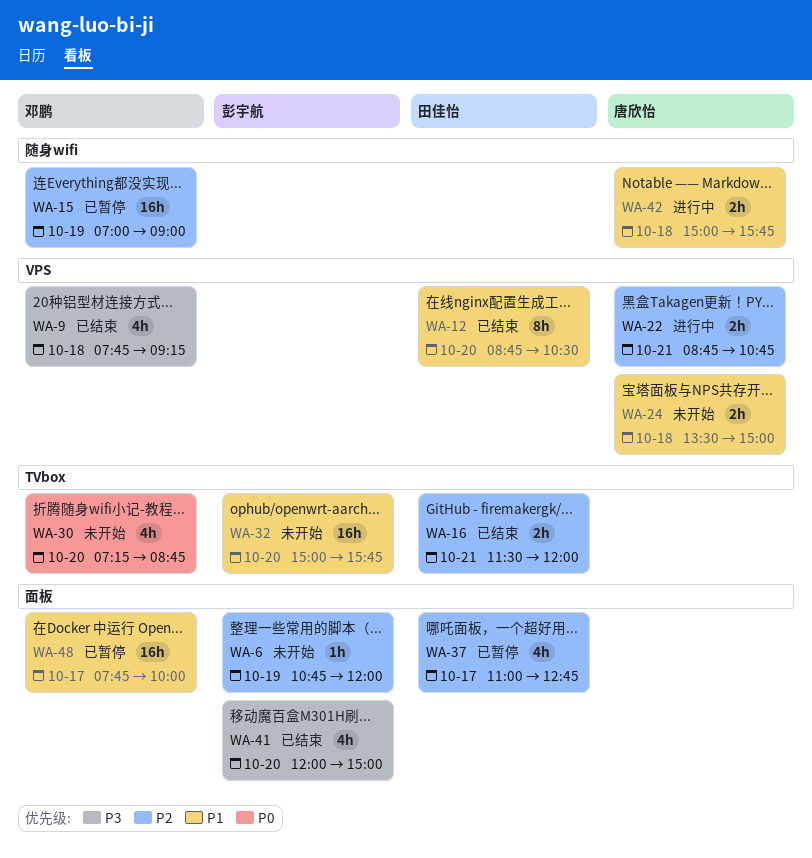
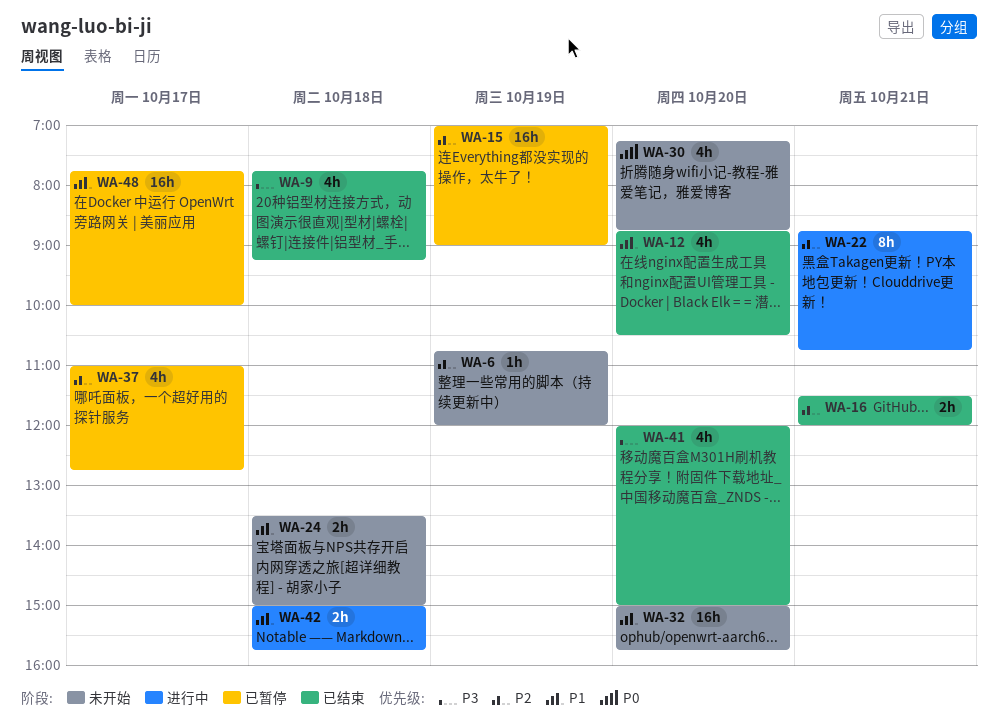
WA-12, estimate: 8h -> 4h
WA-22, estimate: 2h -> 8h

